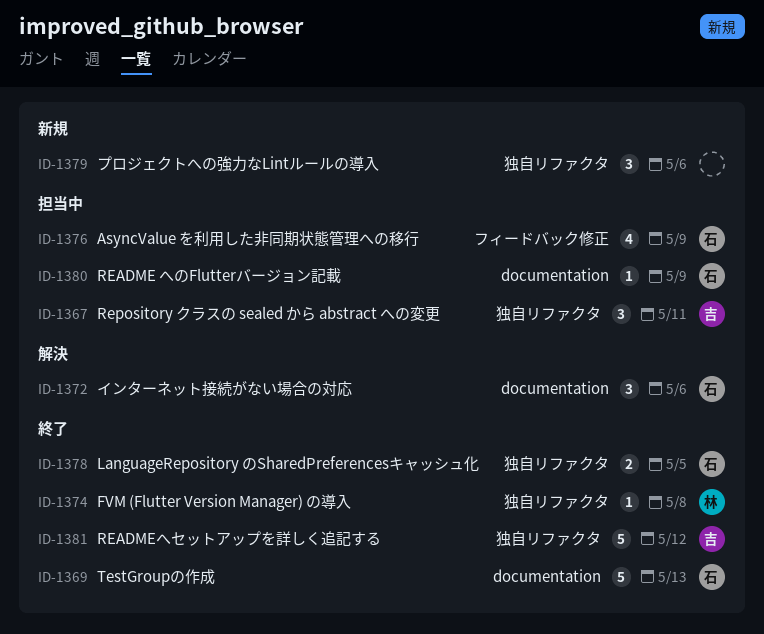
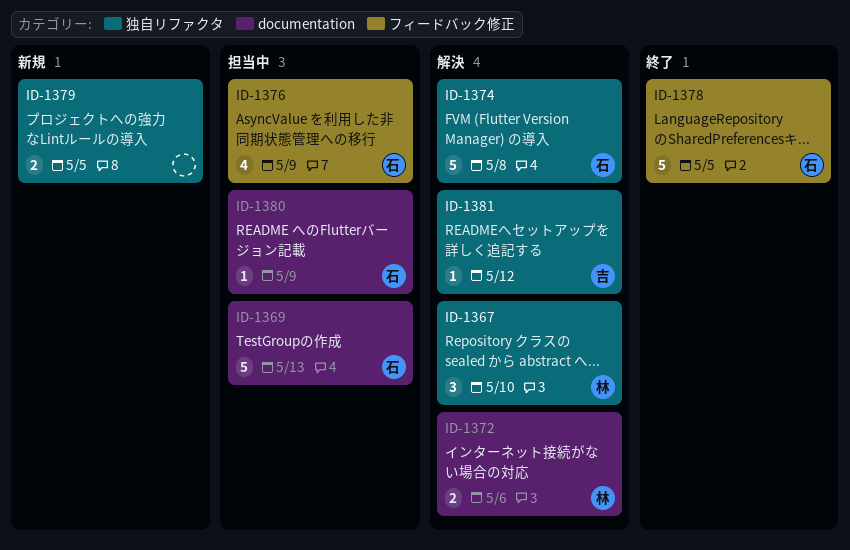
ID-1367, status: 担当中 -> 解決
ID-1367, owner: 吉 -> 林
ID-1367, due: May 11 -> May 10
ID-1369, status: 終了 -> 担当中
ID-1372, owner: 石 -> 林
ID-1372, estimate: 3 -> 2
ID-1374, status: 終了 -> 解決
ID-1374, owner: 林 -> 石
ID-1374, estimate: 1 -> 5
ID-1378, label: 独自リファクタ -> フィードバック修正
ID-1378, estimate: 2 -> 5
ID-1379, estimate: 3 -> 2
ID-1379, due: May 6 -> May 5
ID-1381, status: 終了 -> 解決
ID-1381, estimate: 5 -> 1

